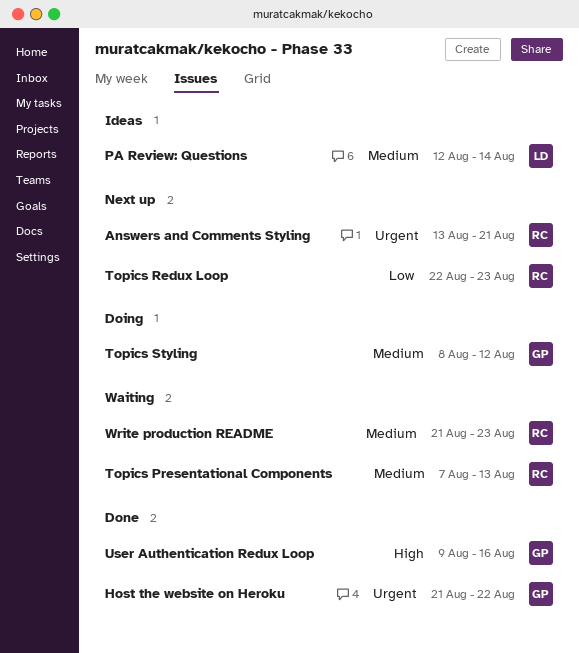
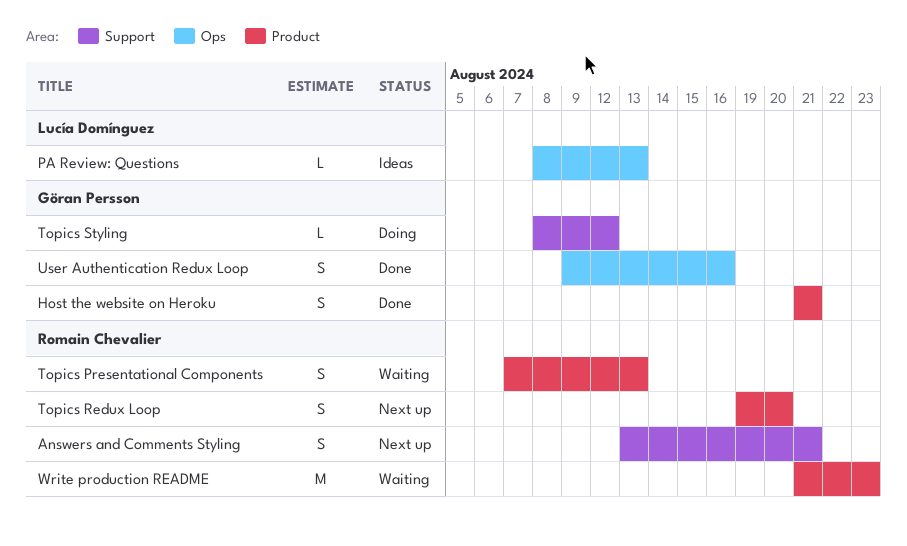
Host the website on Heroku, due: Aug 22 -> Aug 21
PA Review: Questions, start: Aug 12 -> Aug 8
PA Review: Questions, due: Aug 14 -> Aug 13
Topics Redux Loop, start: Aug 22 -> Aug 19
Topics Redux Loop, due: Aug 23 -> Aug 20

